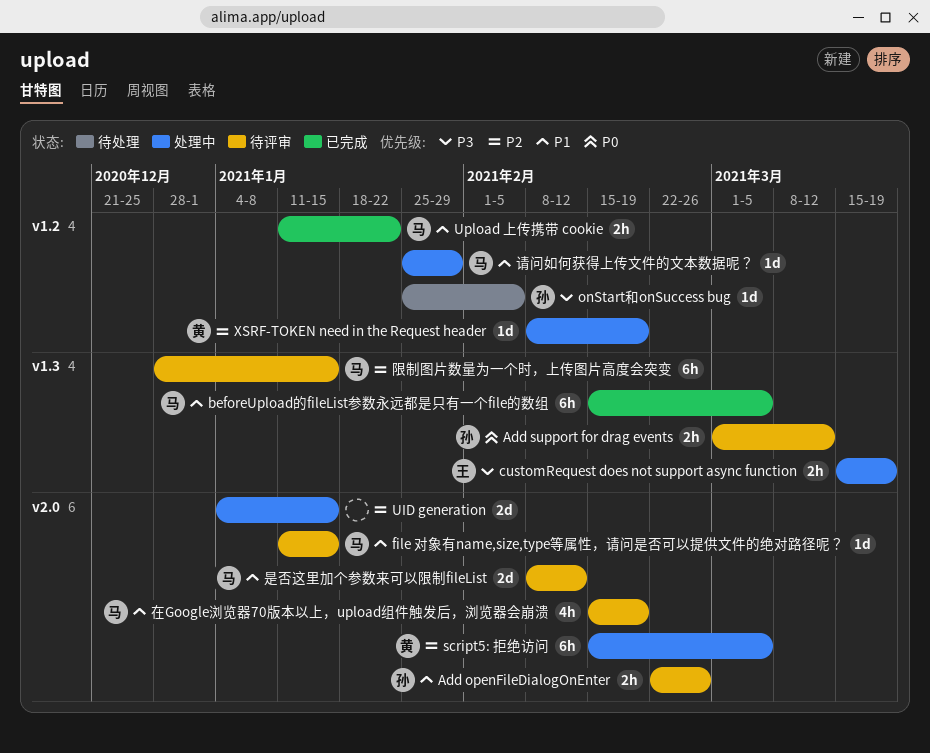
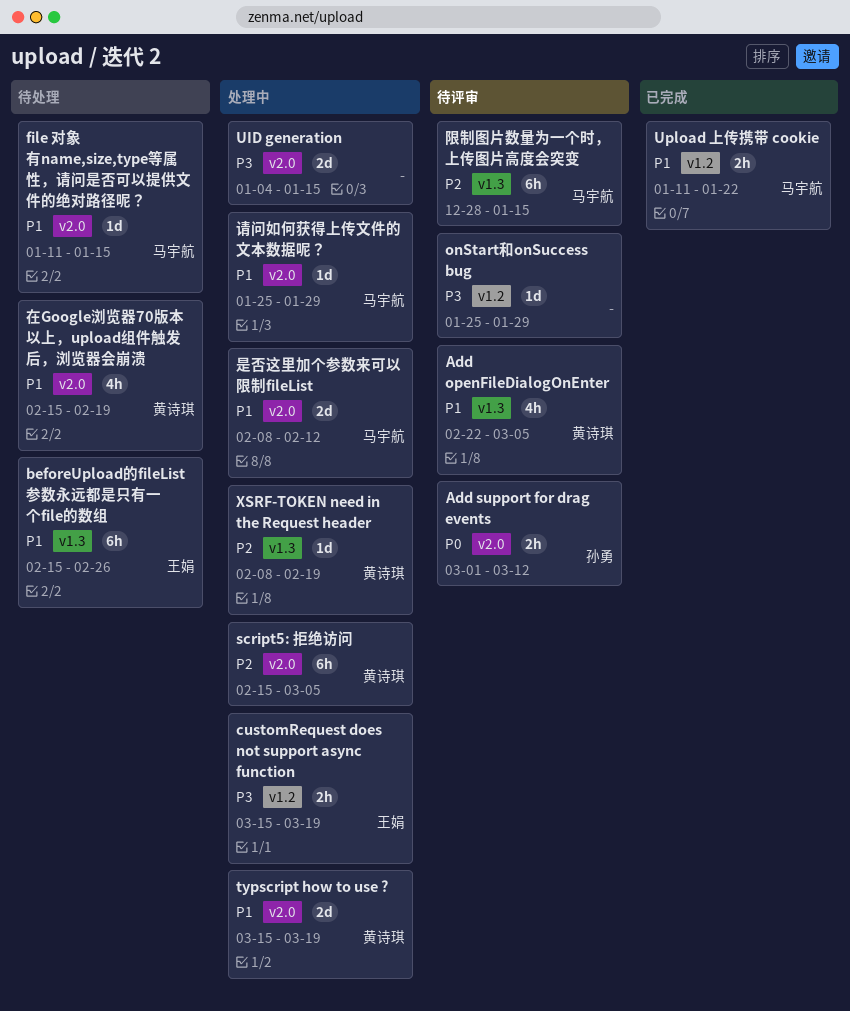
Add openFileDialogOnEnter, owner: 孙勇 -> 黄诗琪
Add openFileDialogOnEnter, label: v2.0 -> v1.3
Add openFileDialogOnEnter, estimate: 2h -> 4h
Add openFileDialogOnEnter, due: Feb 26 -> Mar 5
Add support for drag events, label: v1.3 -> v2.0
beforeUpload的fileList参数永远都是只有一个file的数组, status: 已完成 -> 待处理
beforeUpload的fileList参数永远都是只有一个file的数组, owner: 马宇航 -> 王娟
beforeUpload的fileList参数永远都是只有一个file的数组, due: Mar 5 -> Feb 26
customRequest does not support async function, label: v1.3 -> v1.2
file 对象有name,size,type等属性，请问是否可以提供文件的绝对路径呢？, status: 待评审 -> 待处理
onStart和onSuccess bug, status: 待处理 -> 待评审
onStart和onSuccess bug, owner: 孙勇 -> none
onStart和onSuccess bug, due: Feb 5 -> Jan 29
typscript how to use ?: none -> present
UID generation, priority: P2 -> P3
XSRF-TOKEN need in the Request header, label: v1.2 -> v1.3
在Google浏览器70版本以上，upload组件触发后，浏览器会崩溃, status: 待评审 -> 待处理
在Google浏览器70版本以上，upload组件触发后，浏览器会崩溃, owner: 马宇航 -> 黄诗琪
是否这里加个参数来可以限制fileList, status: 待评审 -> 处理中
请问如何获得上传文件的文本数据呢？, label: v1.2 -> v2.0

